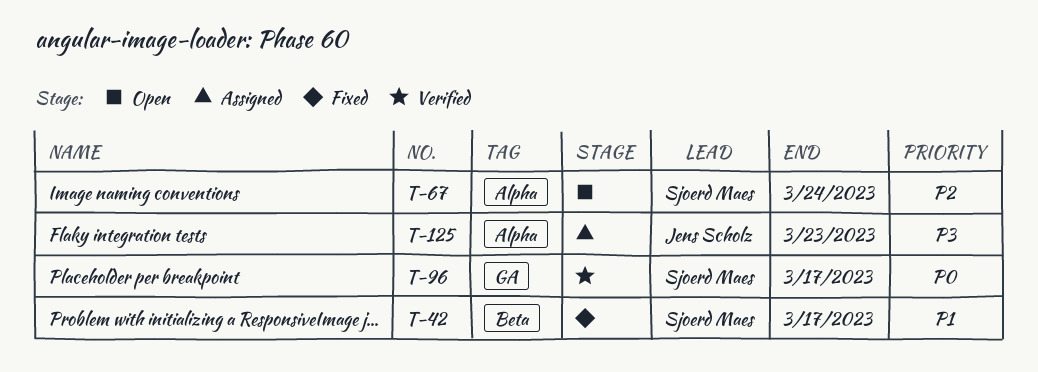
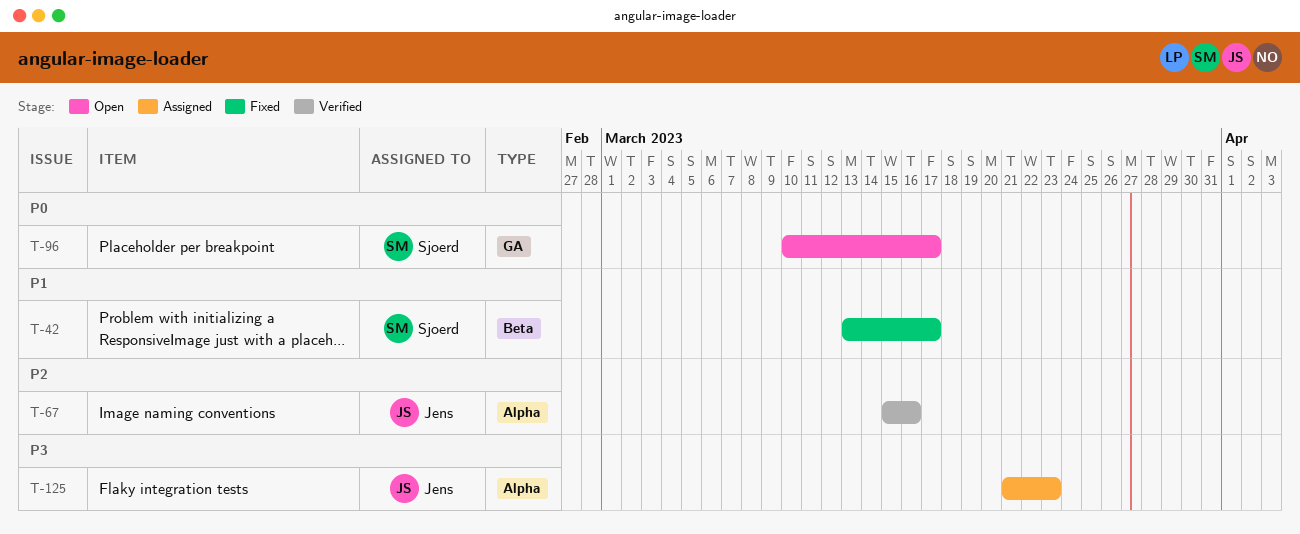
T-67, status: Open -> Verified
T-67, owner: Sjoerd Maes -> Jens Scholz
T-67, due: Mar 24 -> Mar 16
T-96, status: Verified -> Open

